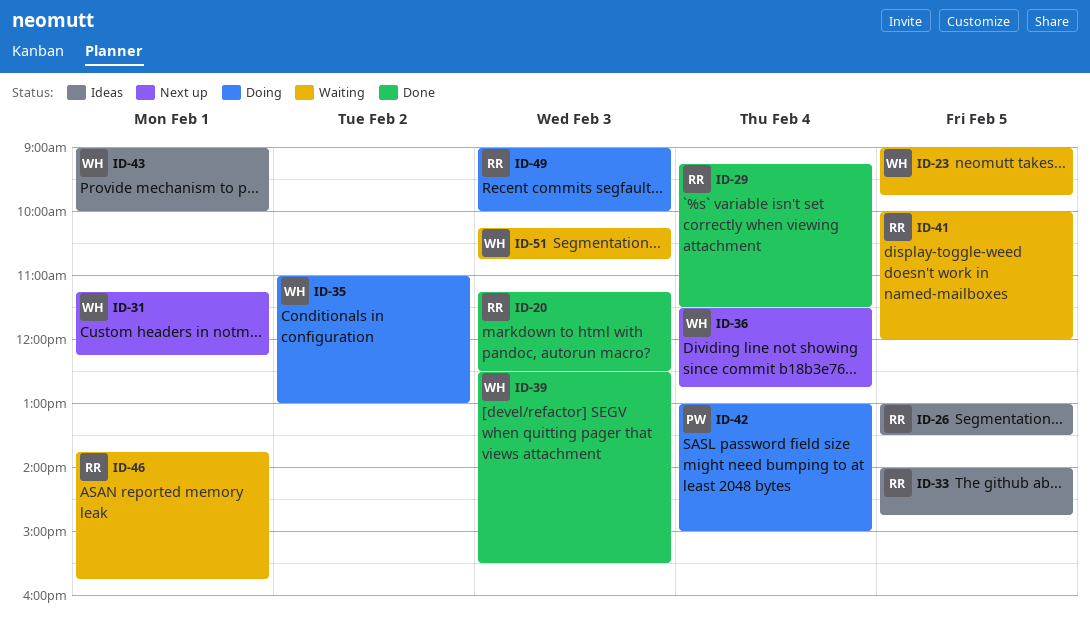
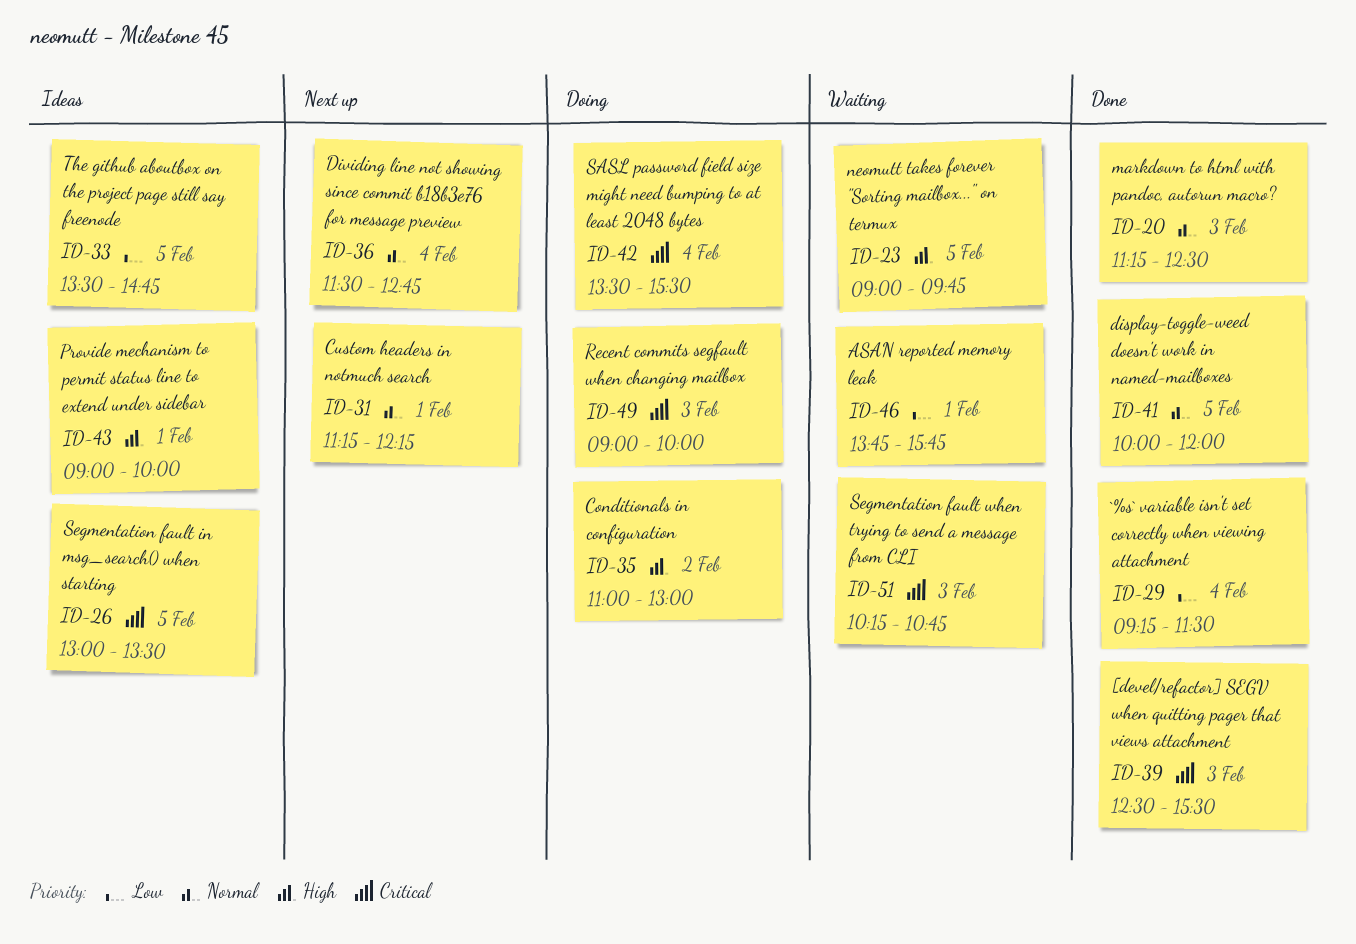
ID-33, begins: 14:00 -> 13:30
ID-41, status: Waiting -> Done
ID-42, begins: 13:00 -> 13:30
ID-42, ends: 15:00 -> 15:30

